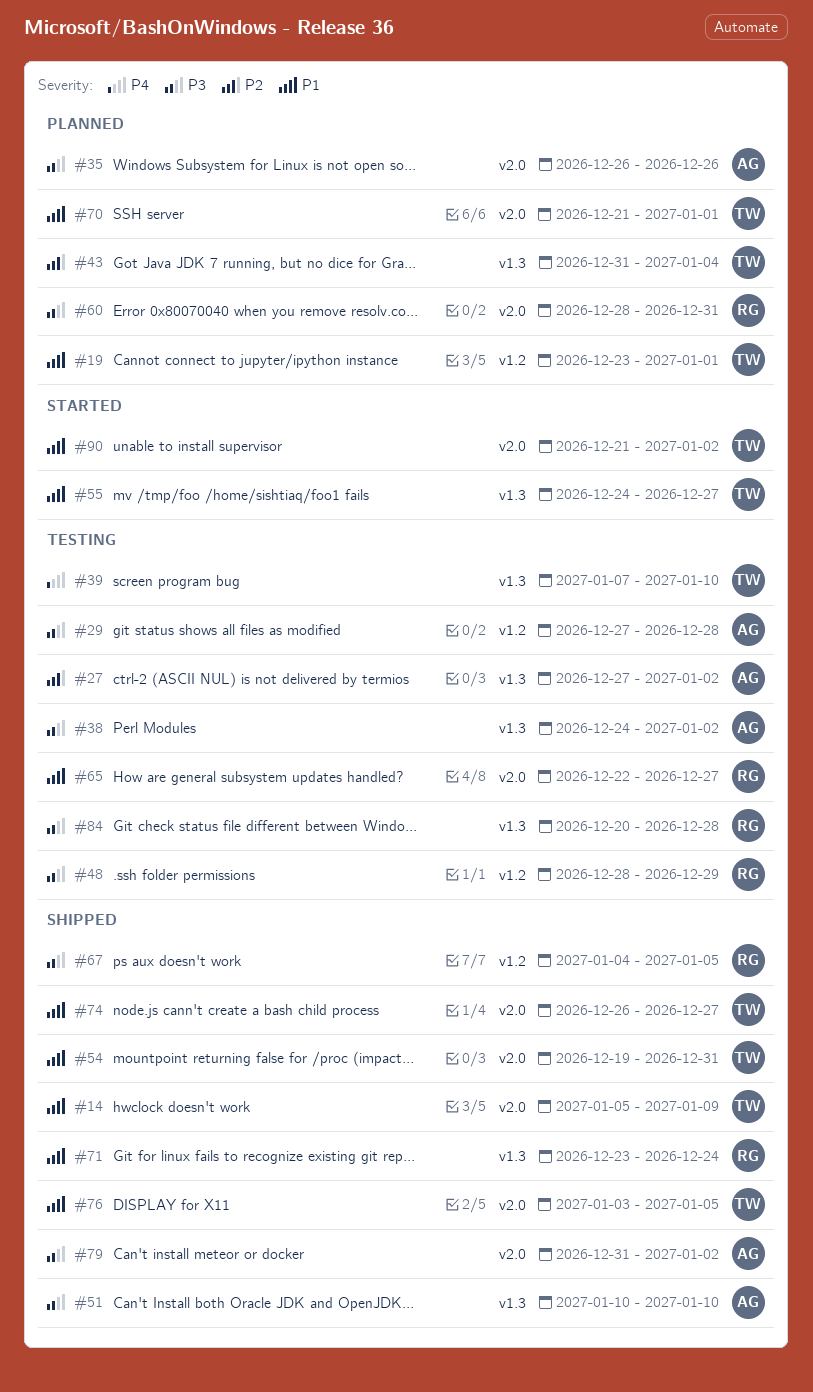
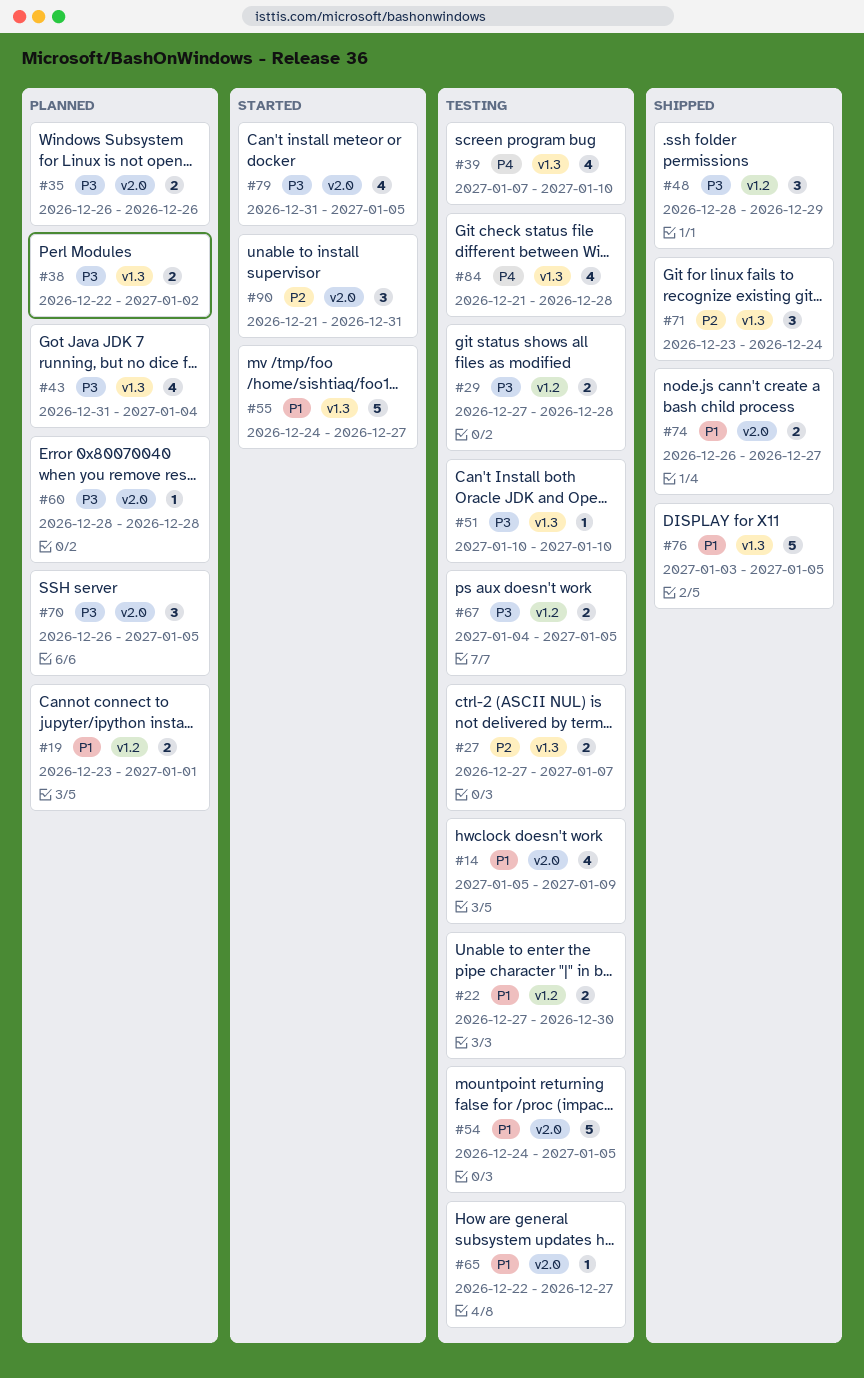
#14, status: Shipped -> Testing
#22: none -> present
#27, due: Jan 2 -> Jan 7
#38, status: Testing -> Planned
#38, start: Dec 24 -> Dec 22
#43, priority: P2 -> P3
#48, status: Testing -> Shipped
#51, status: Shipped -> Testing
#54, status: Shipped -> Testing
#54, start: Dec 19 -> Dec 24
#54, due: Dec 31 -> Jan 5
#60, due: Dec 31 -> Dec 28
#67, status: Shipped -> Testing
#70, priority: P1 -> P3
#70, start: Dec 21 -> Dec 26
#70, due: Jan 1 -> Jan 5
#71, priority: P1 -> P2
#76, label: v2.0 -> v1.3
#79, status: Shipped -> Started
#79, due: Jan 2 -> Jan 5
#84, priority: P3 -> P4
#84, start: Dec 20 -> Dec 21
#90, priority: P1 -> P2
#90, due: Jan 2 -> Dec 31

